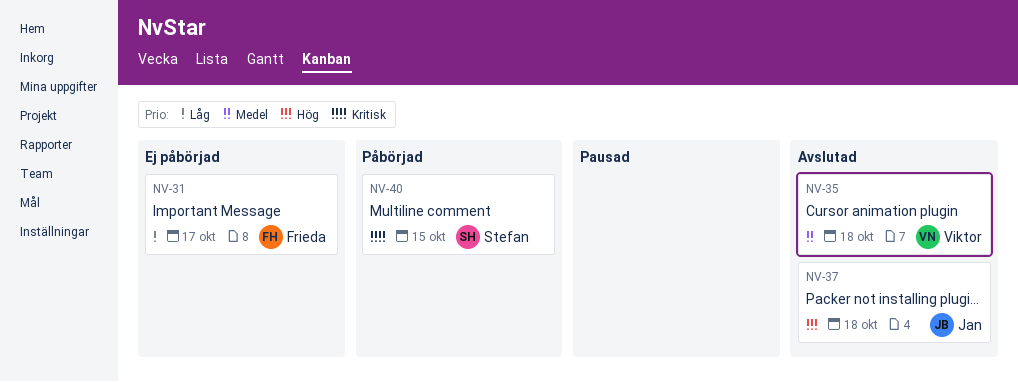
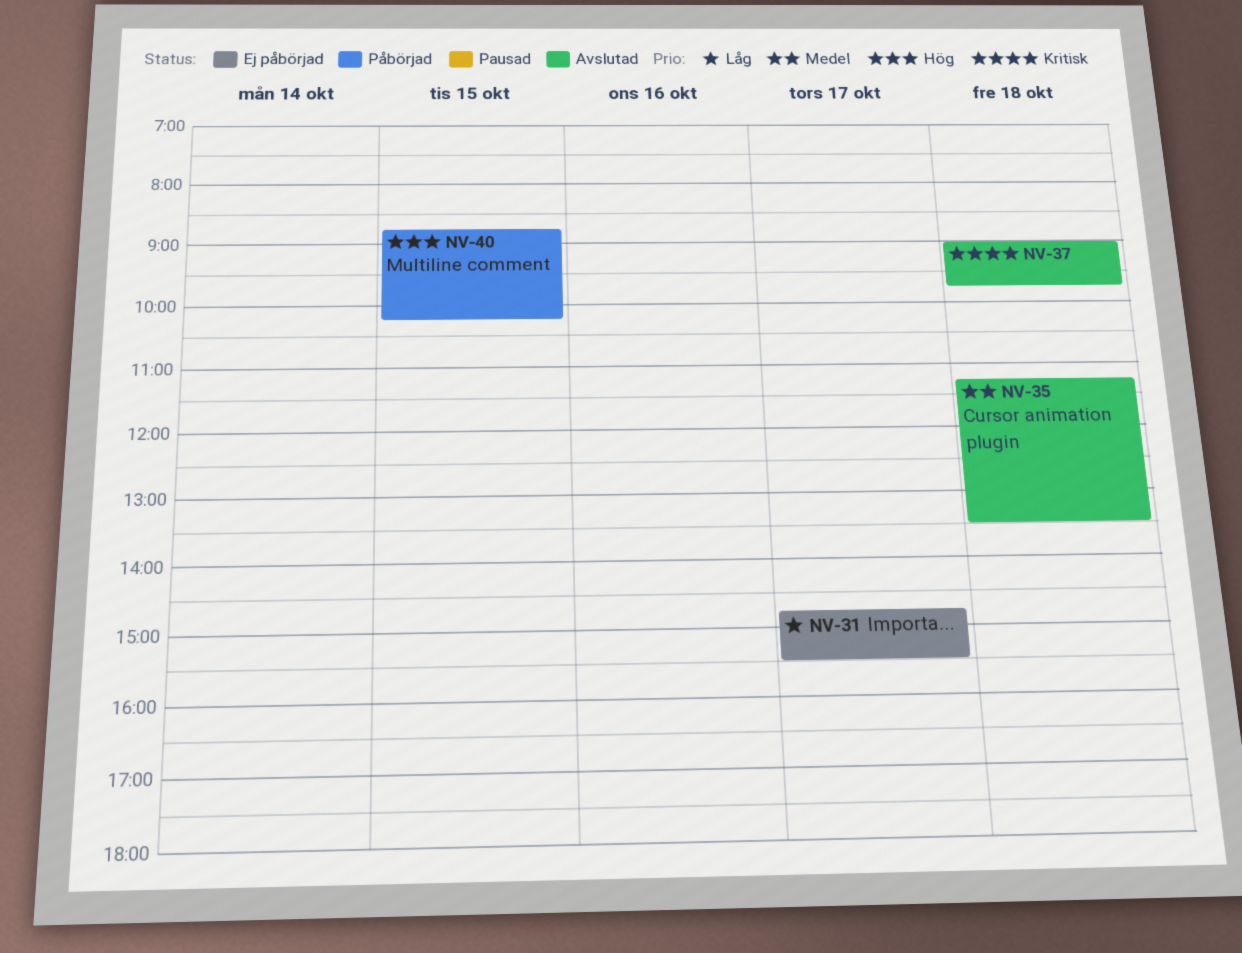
NV-37, priority: Hög -> Kritisk
NV-40, priority: Kritisk -> Hög

